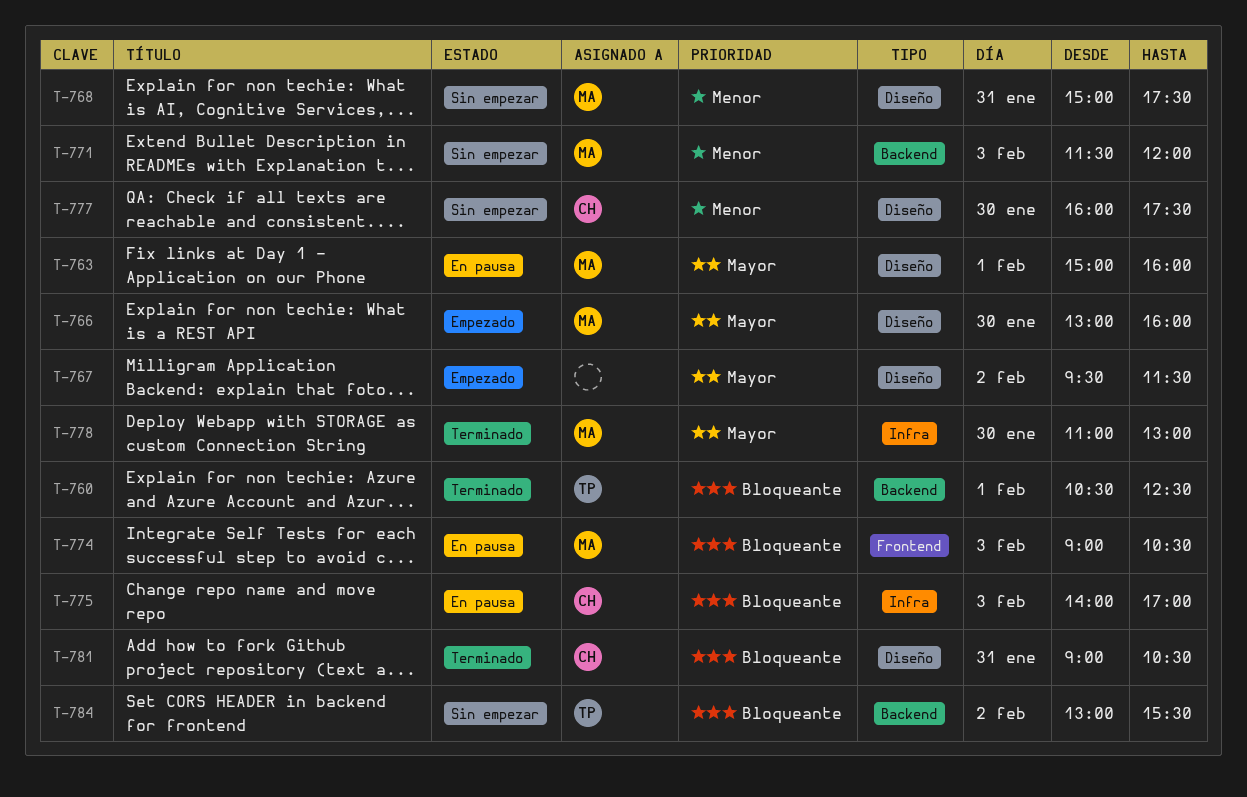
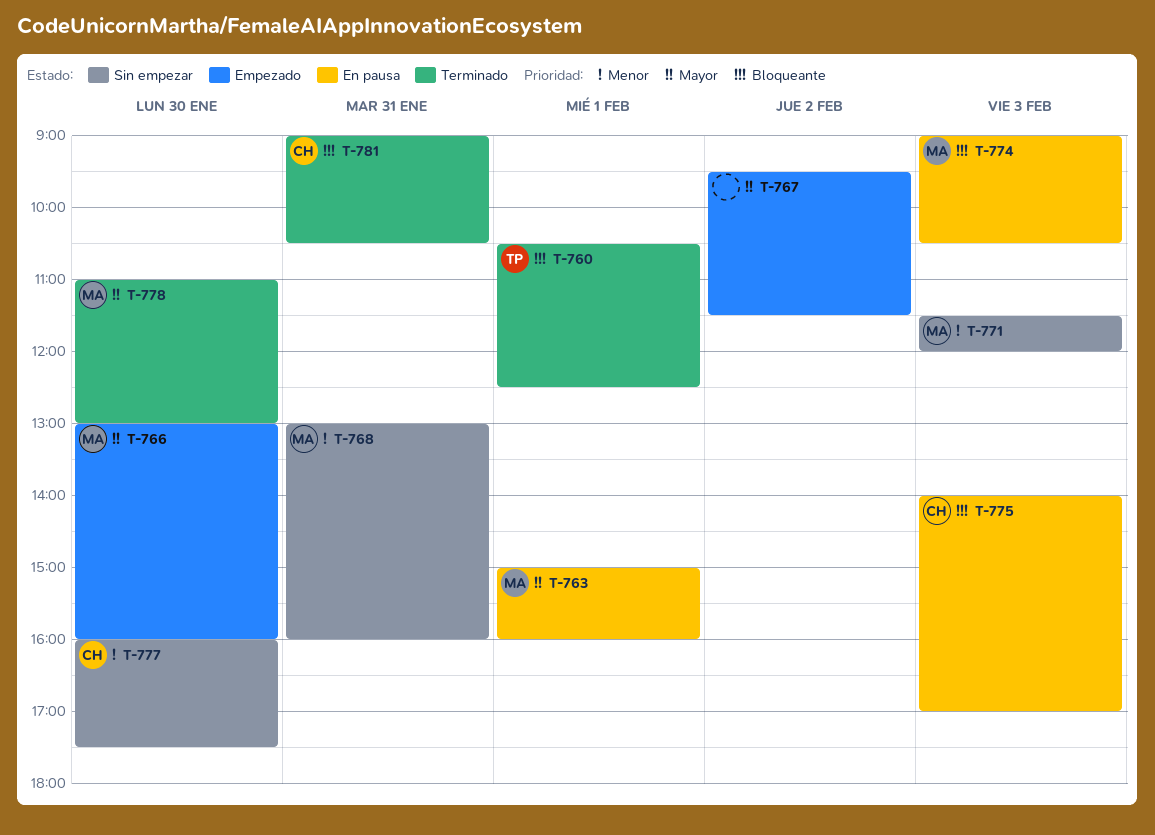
T-768, begins: 15:00 -> 13:00
T-768, ends: 17:30 -> 16:00
T-784: present -> none

